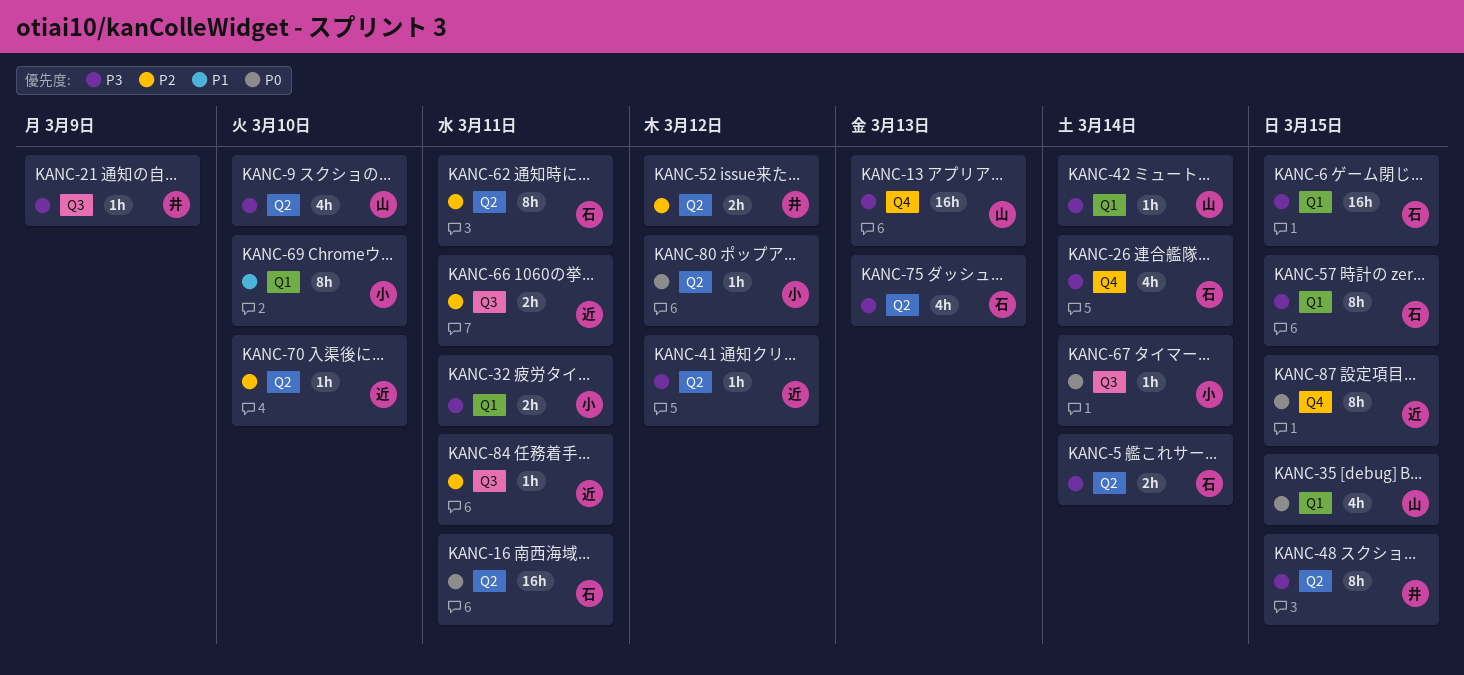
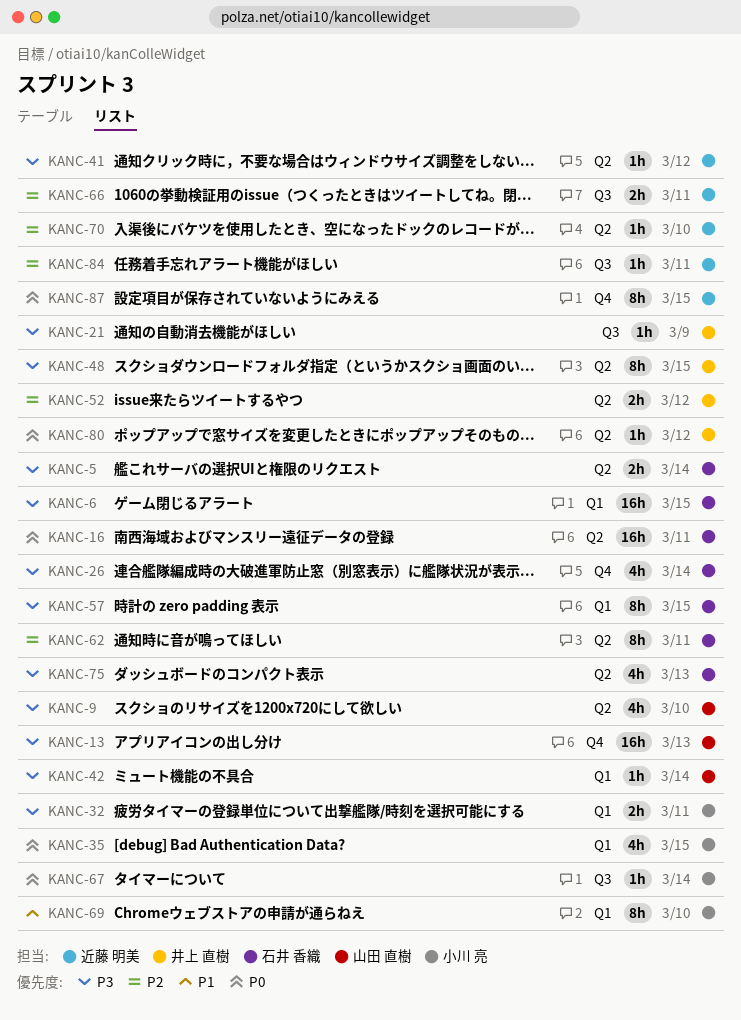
KANC-35, owner: 山田 直樹 -> 小川 亮
KANC-80, owner: 小川 亮 -> 井上 直樹

